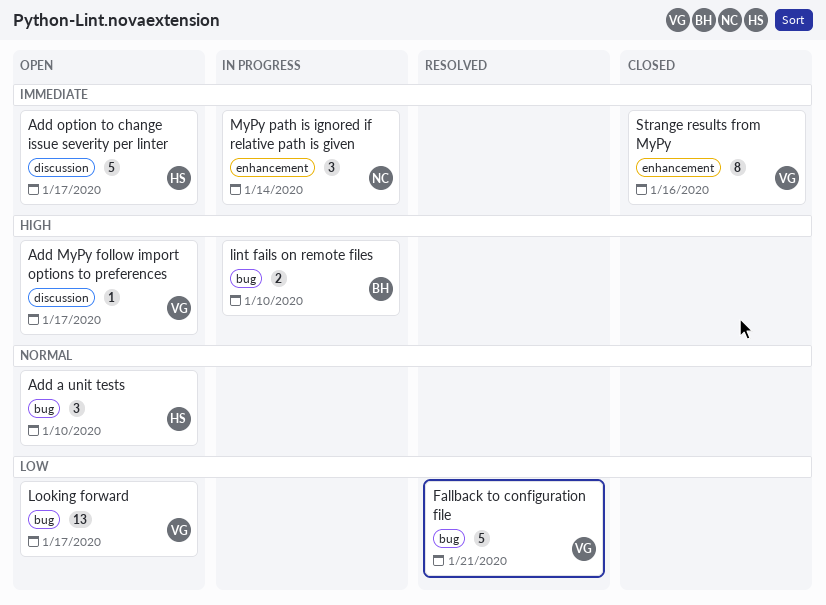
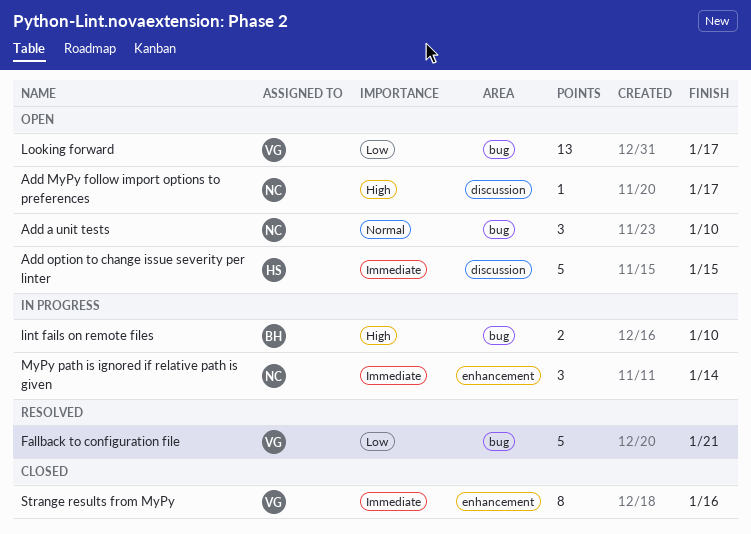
Add a unit tests, owner: HS -> NC
Add MyPy follow import options to preferences, owner: VG -> NC
Add option to change issue severity per linter, due: Jan 17 -> Jan 15

